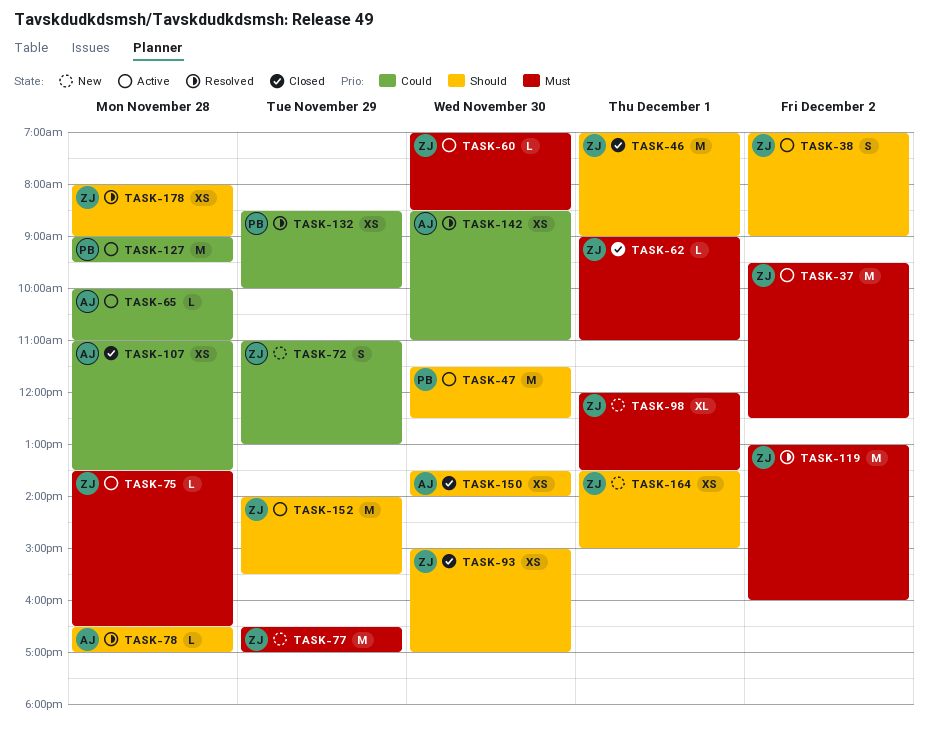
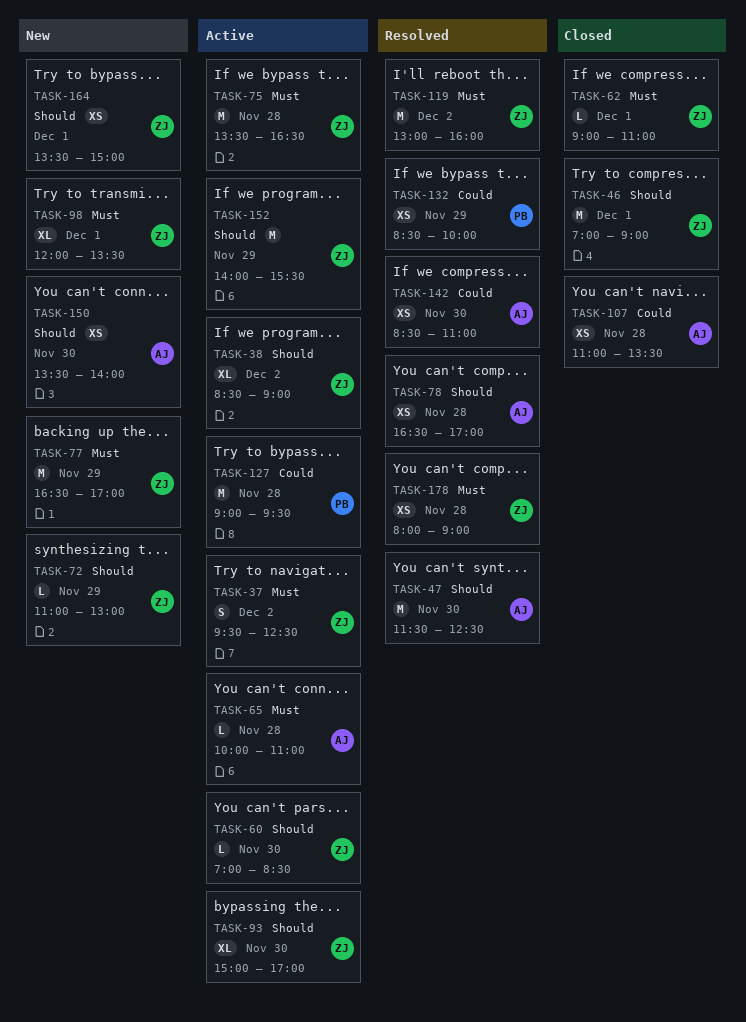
TASK-37, estimate: M -> S
TASK-38, estimate: S -> XL
TASK-38, begins: 07:00 -> 08:30
TASK-47, status: Active -> Resolved
TASK-47, owner: PB -> AJ
TASK-60, priority: Must -> Should
TASK-65, priority: Could -> Must
TASK-72, priority: Could -> Should
TASK-72, estimate: S -> L
TASK-75, estimate: L -> M
TASK-78, estimate: L -> XS
TASK-93, status: Closed -> Active
TASK-93, estimate: XS -> XL
TASK-150, status: Closed -> New
TASK-178, priority: Should -> Must

